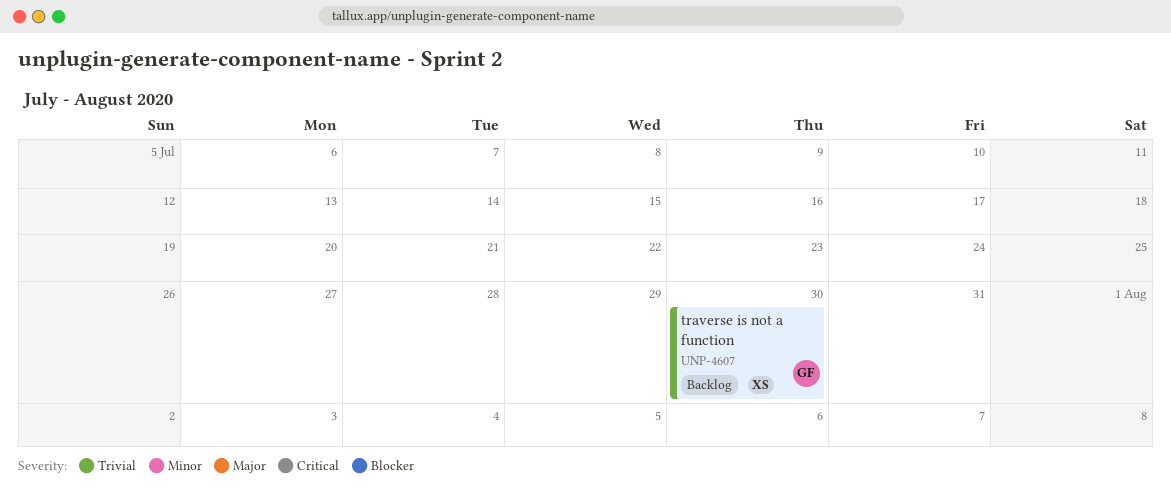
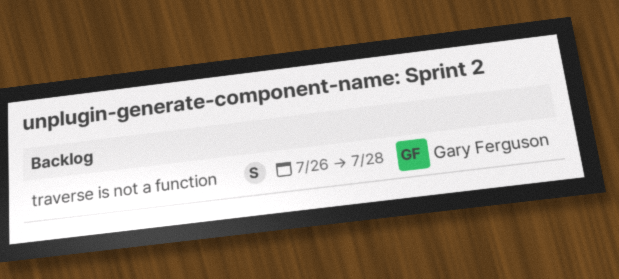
traverse is not a function, estimate: XS -> S
traverse is not a function, due: Jul 30 -> Jul 28

